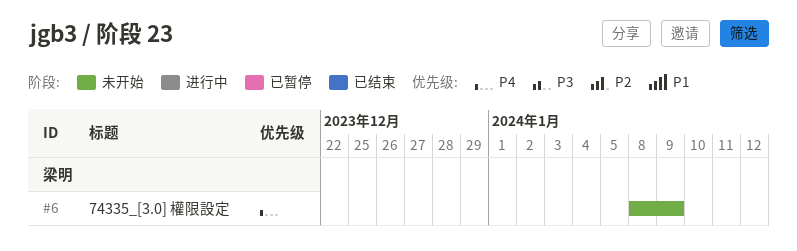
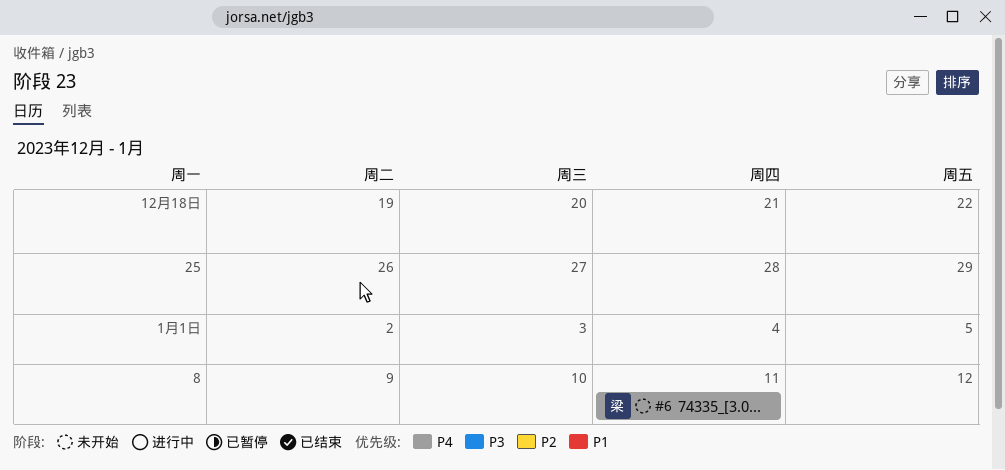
#6, start: Jan 8 -> Jan 11
#6, due: Jan 9 -> Jan 11

